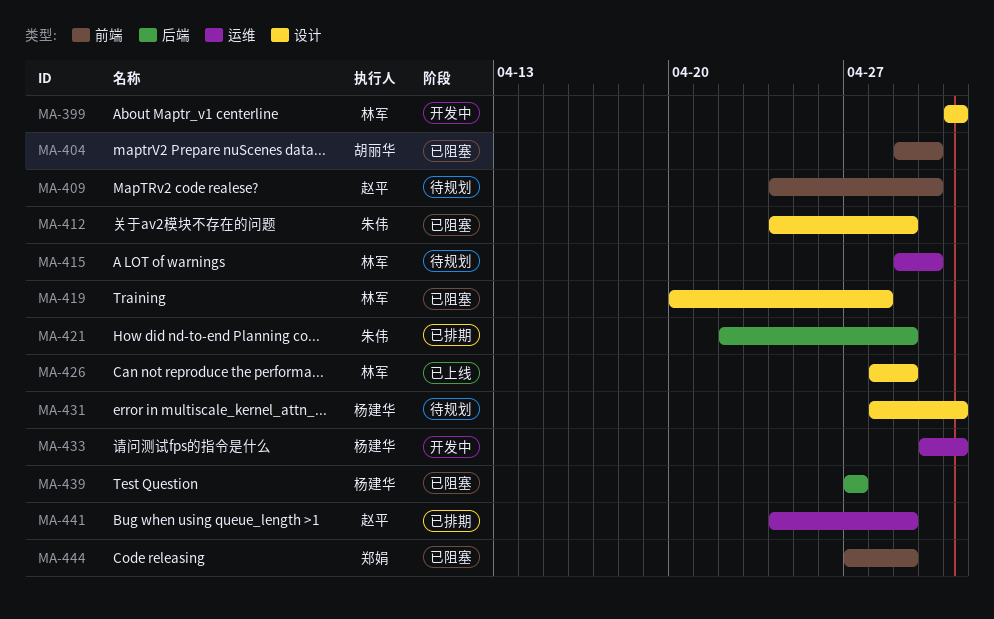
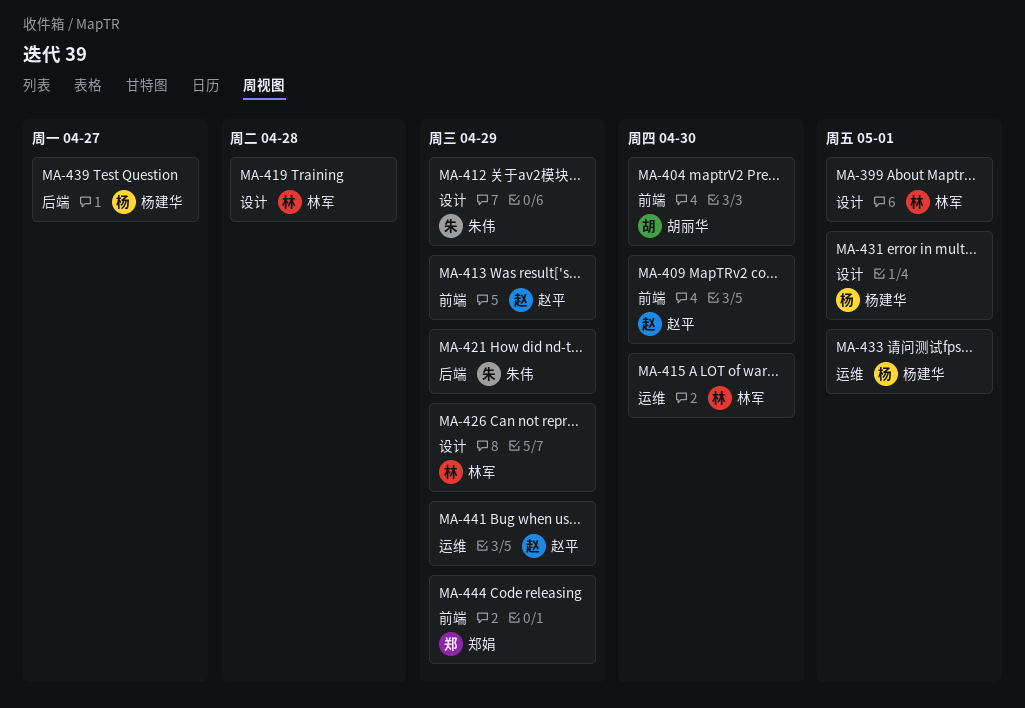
MA-413: none -> present

